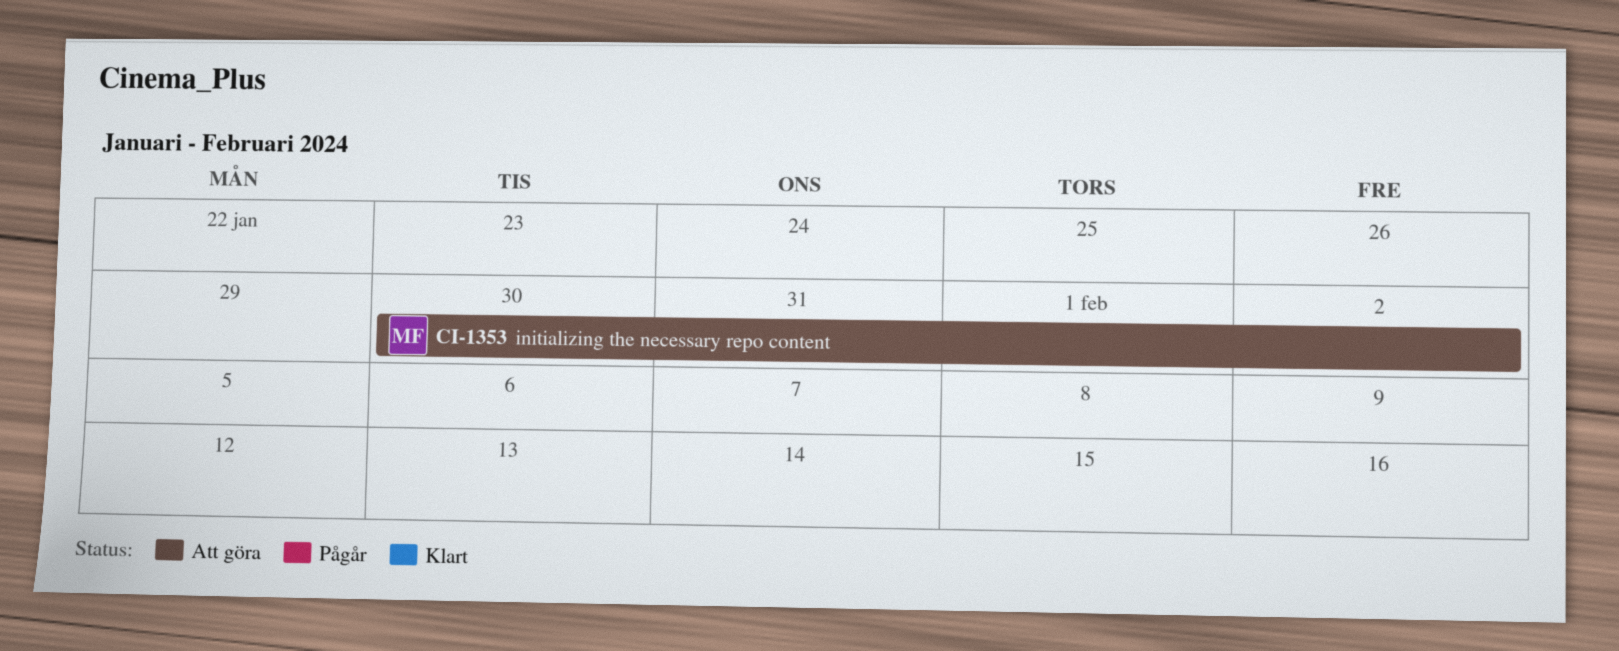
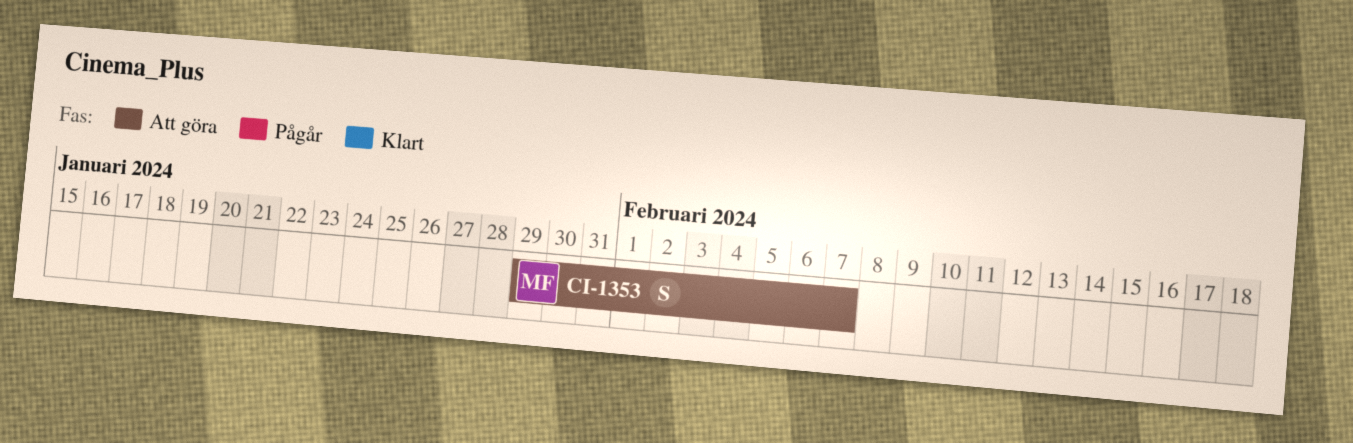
CI-1353, start: Jan 30 -> Jan 29
CI-1353, due: Feb 2 -> Feb 7

